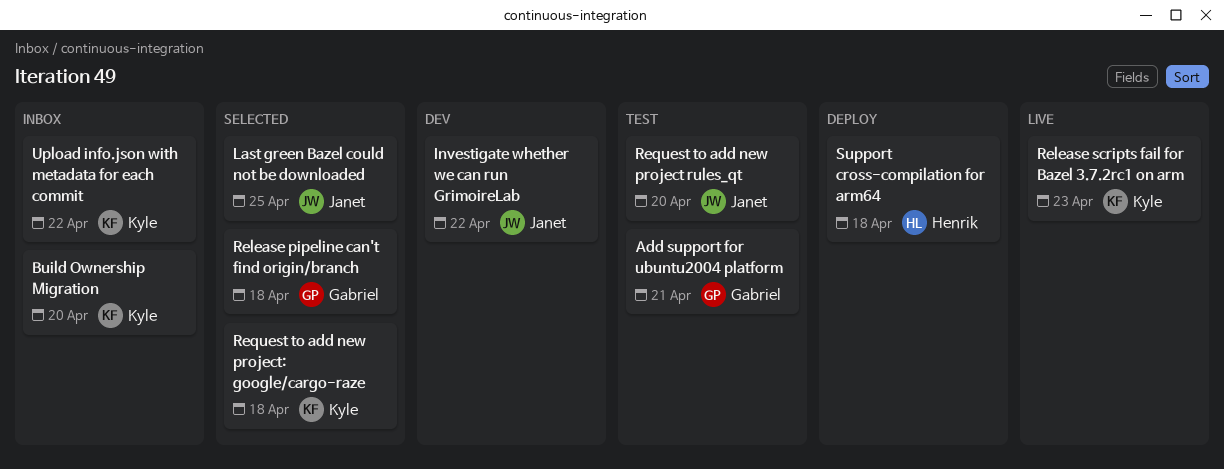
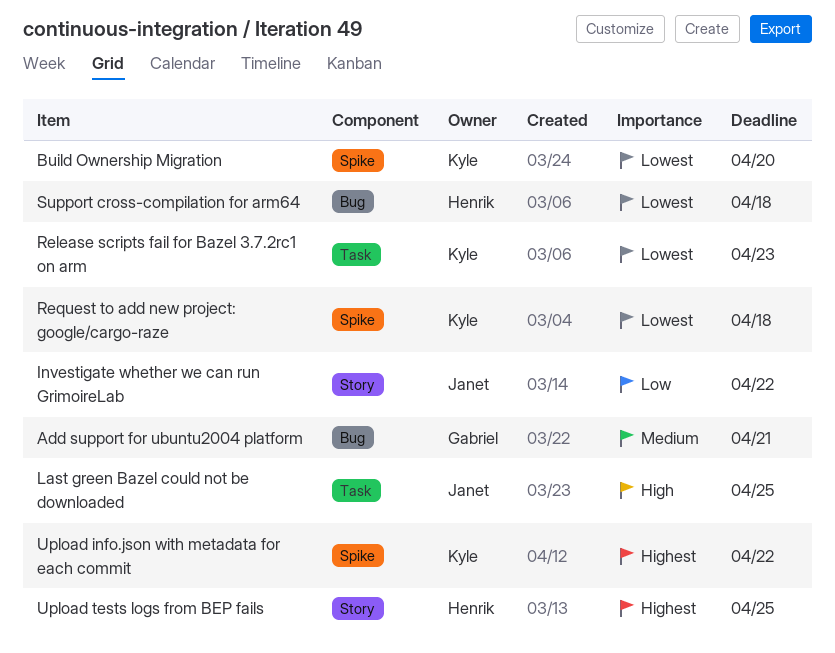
Release pipeline can't find origin/branch: present -> none
Request to add new project rules_qt: present -> none
Upload tests logs from BEP fails: none -> present

